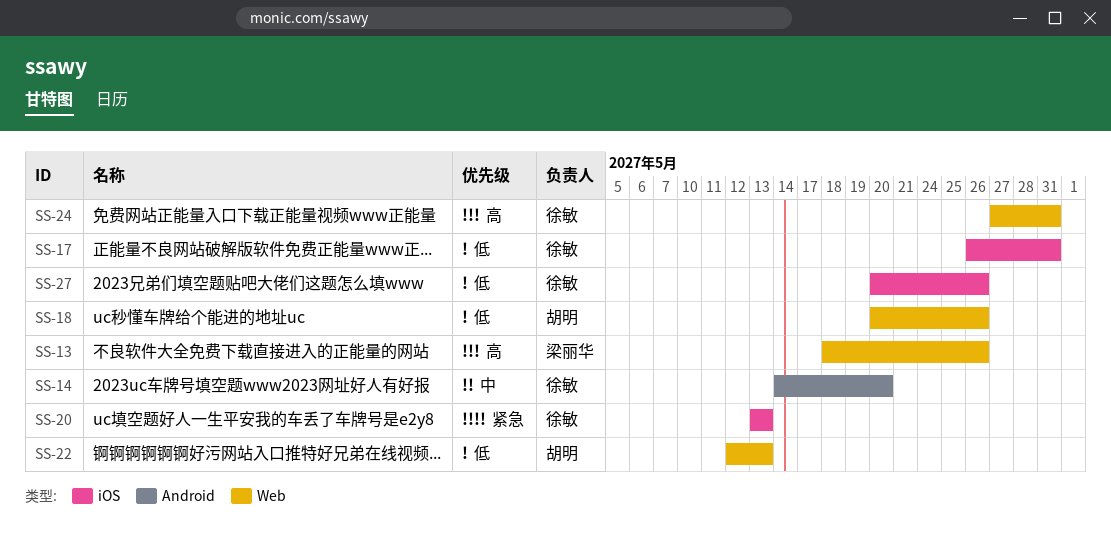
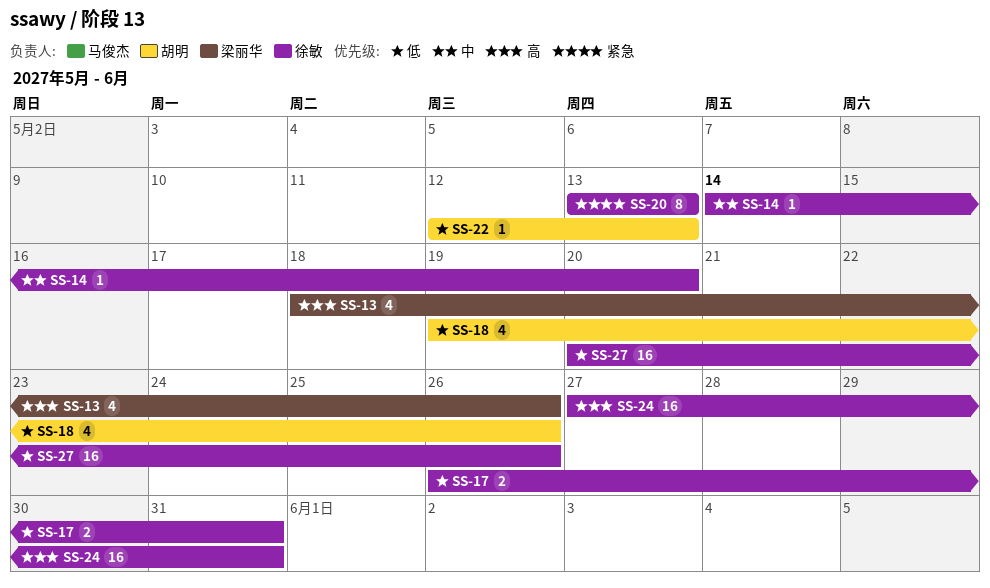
SS-18, start: May 20 -> May 19

